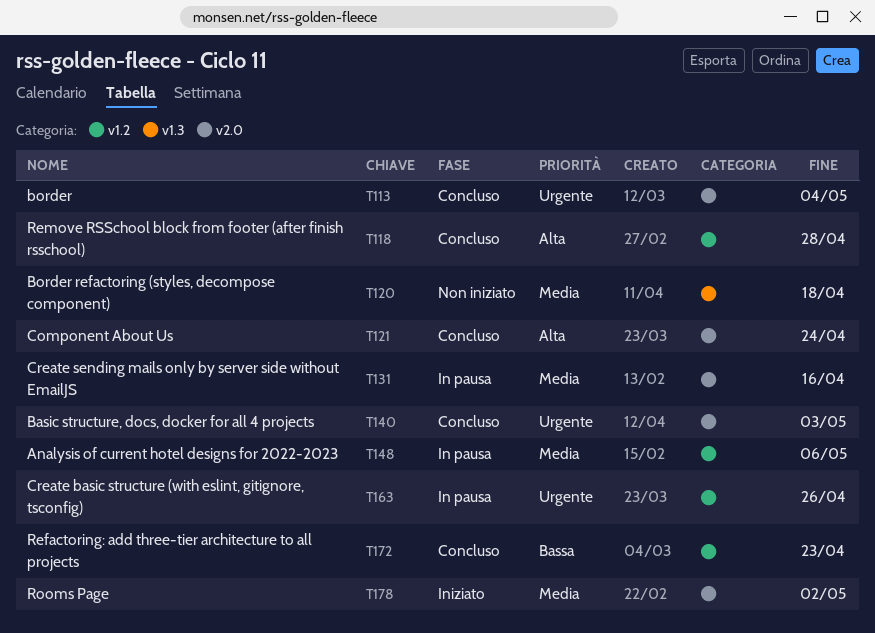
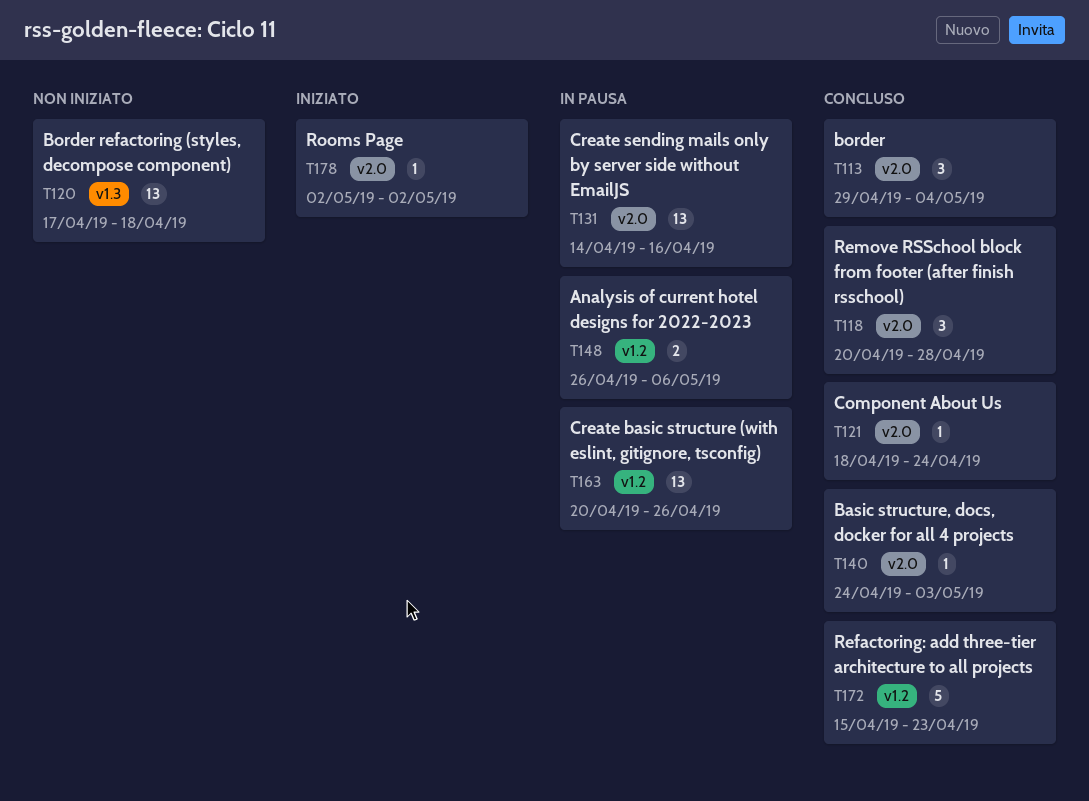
T118, label: v1.2 -> v2.0

